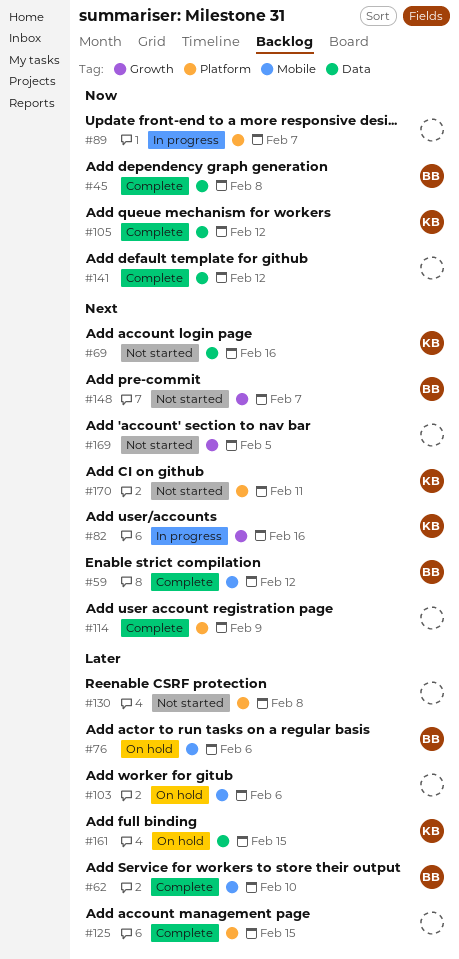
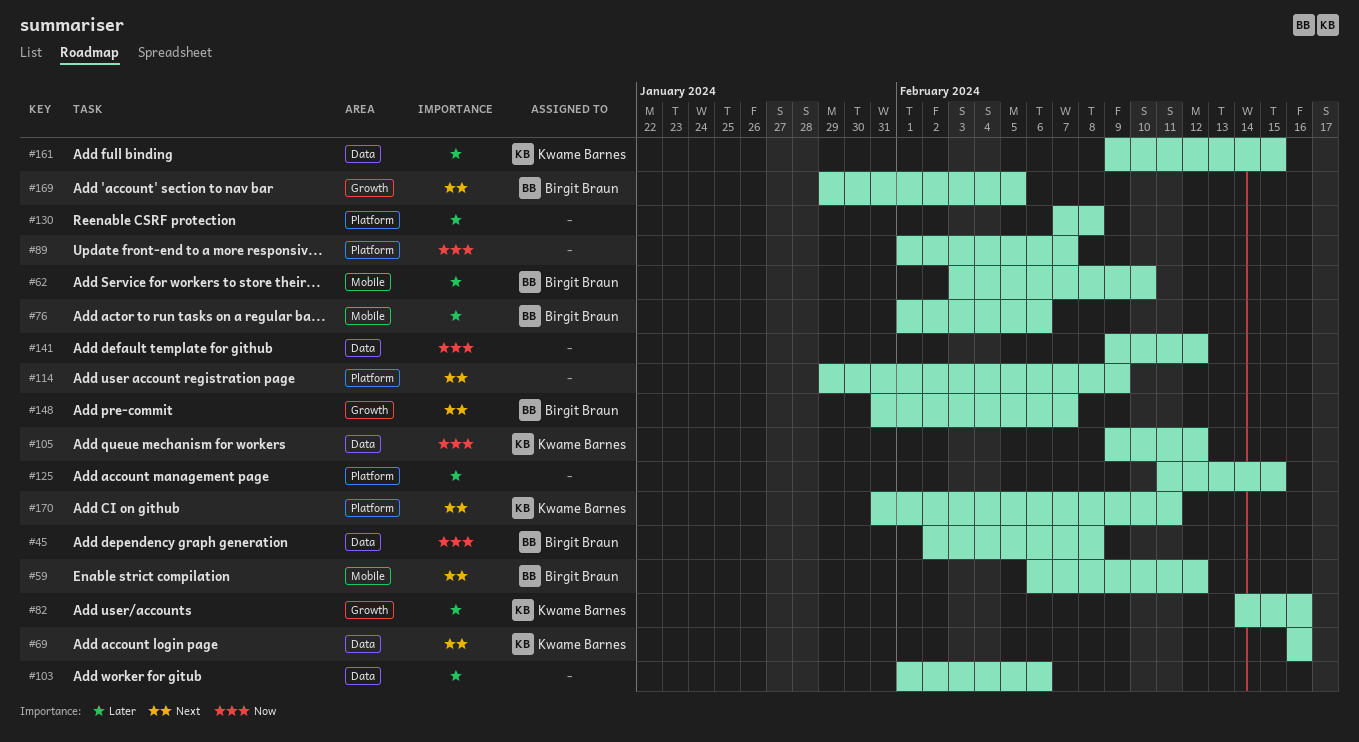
#82, priority: Next -> Later
#103, label: Mobile -> Data
#169, owner: none -> Birgit Braun

